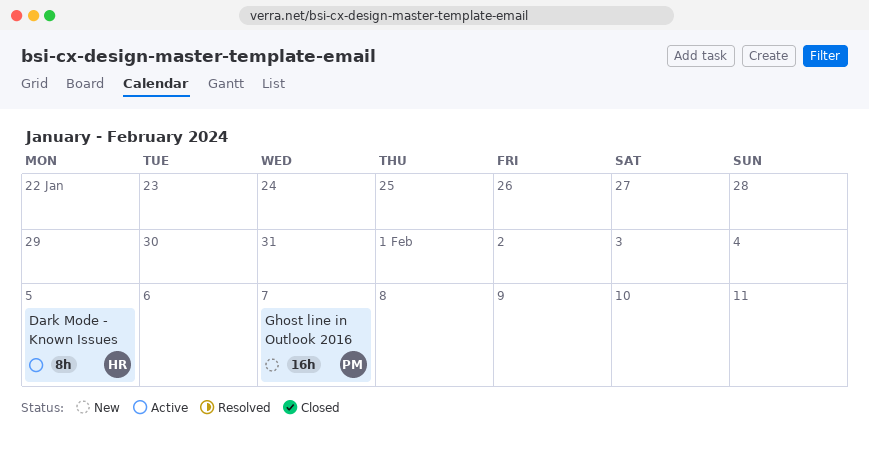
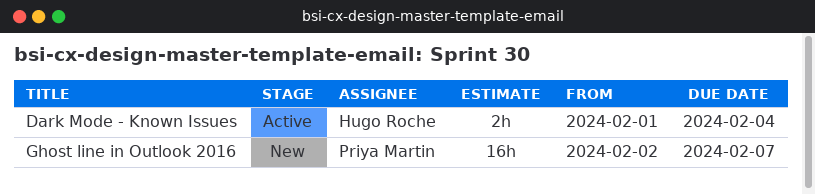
Dark Mode - Known Issues, estimate: 8h -> 2h
Dark Mode - Known Issues, due: Feb 5 -> Feb 4

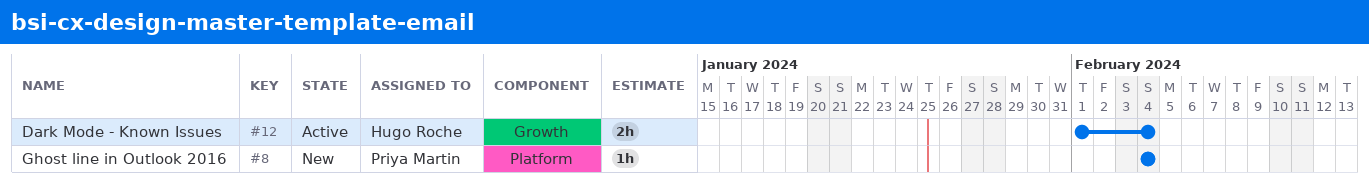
Ghost line in Outlook 2016, estimate: 16h -> 1h
Ghost line in Outlook 2016, start: Feb 2 -> Feb 4
Ghost line in Outlook 2016, due: Feb 7 -> Feb 4

